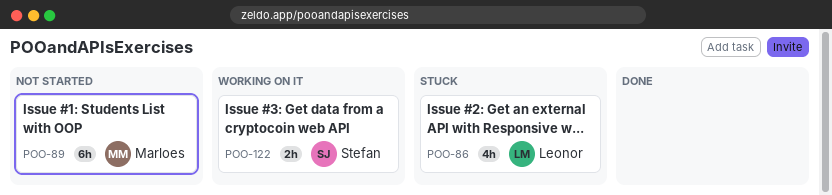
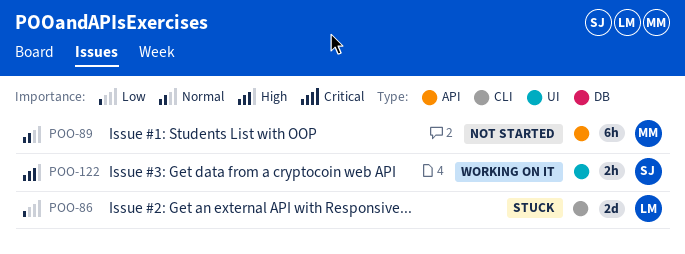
POO-86, estimate: 4h -> 2d

